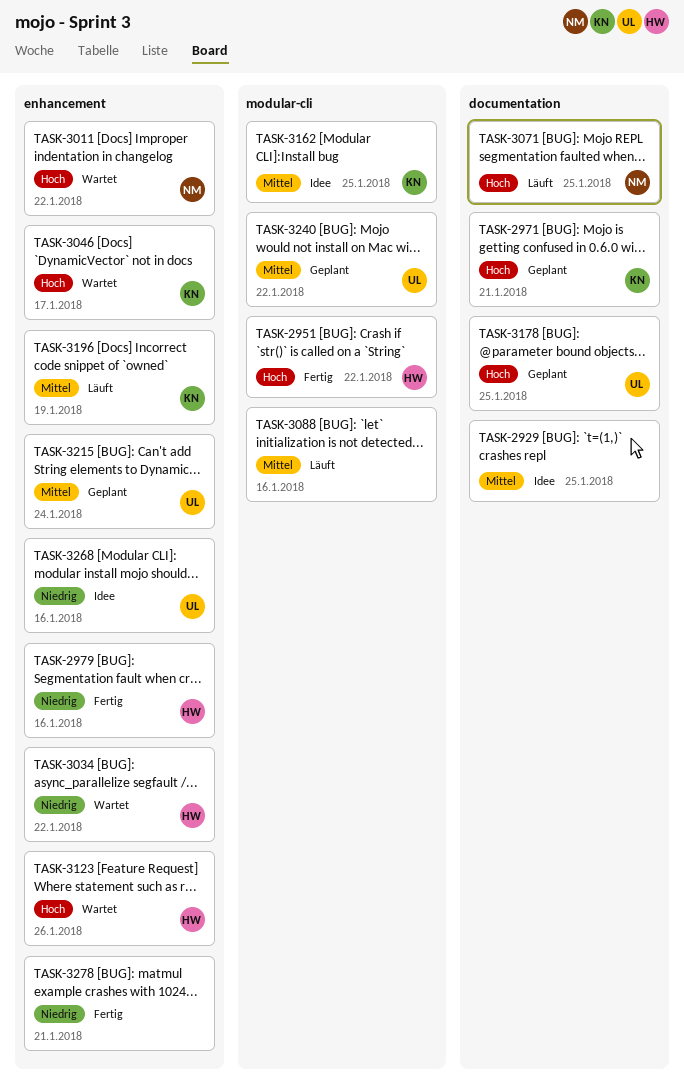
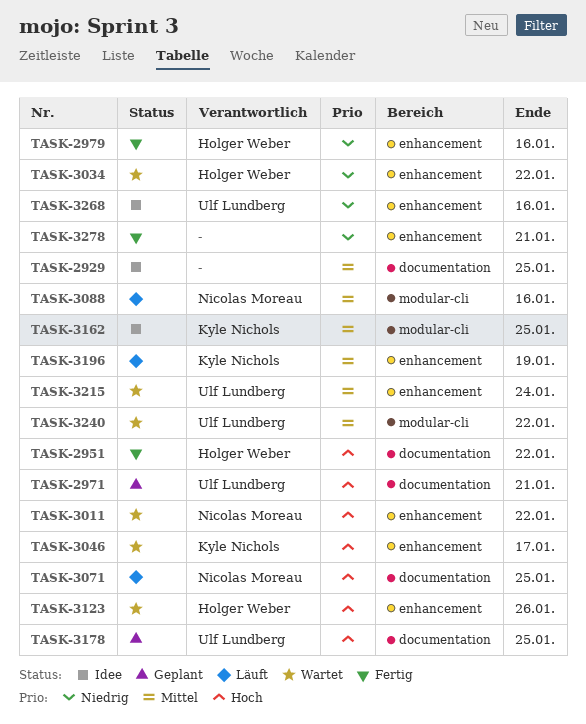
TASK-2951, label: modular-cli -> documentation
TASK-2971, owner: Kyle Nichols -> Ulf Lundberg
TASK-3088, owner: none -> Nicolas Moreau
TASK-3215, status: Geplant -> Wartet
TASK-3240, status: Geplant -> Wartet

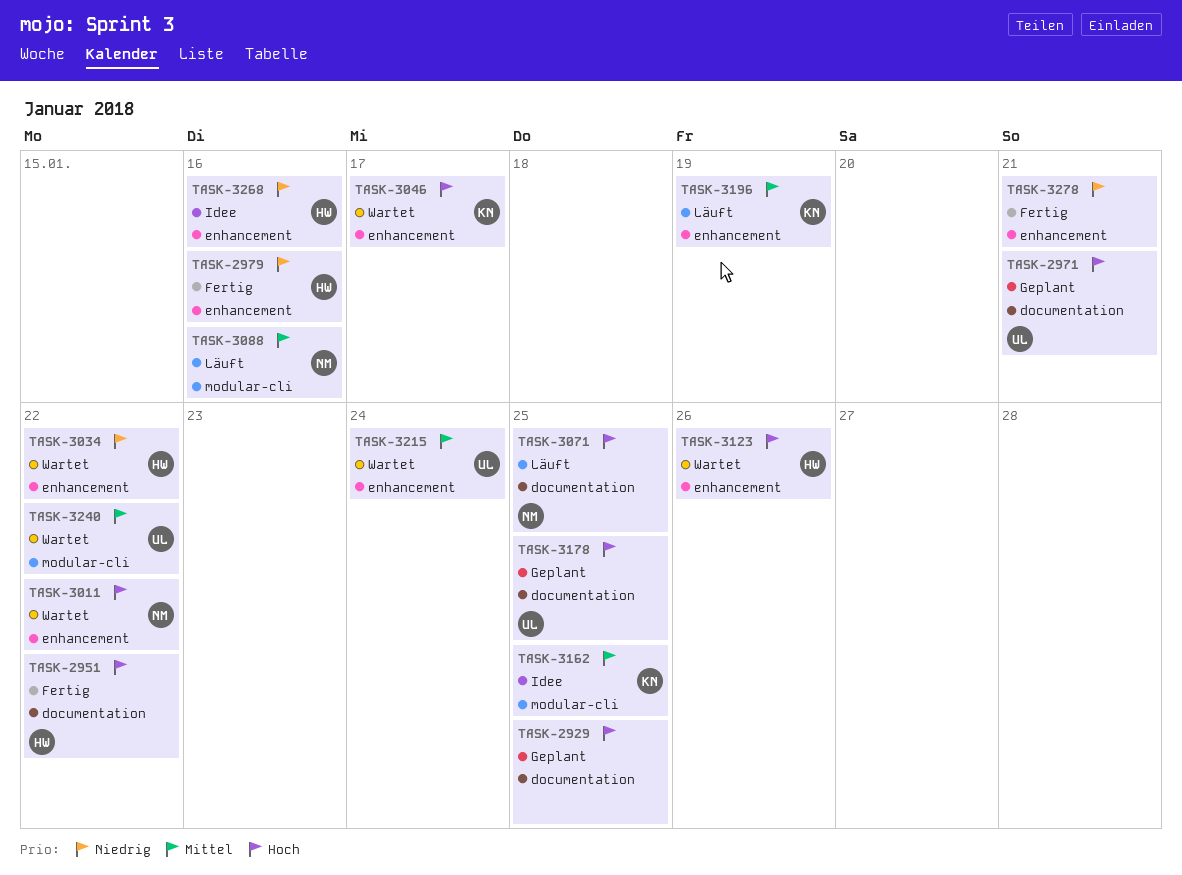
TASK-2929, status: Idee -> Geplant
TASK-2929, priority: Mittel -> Hoch
TASK-3268, owner: Ulf Lundberg -> Holger Weber

